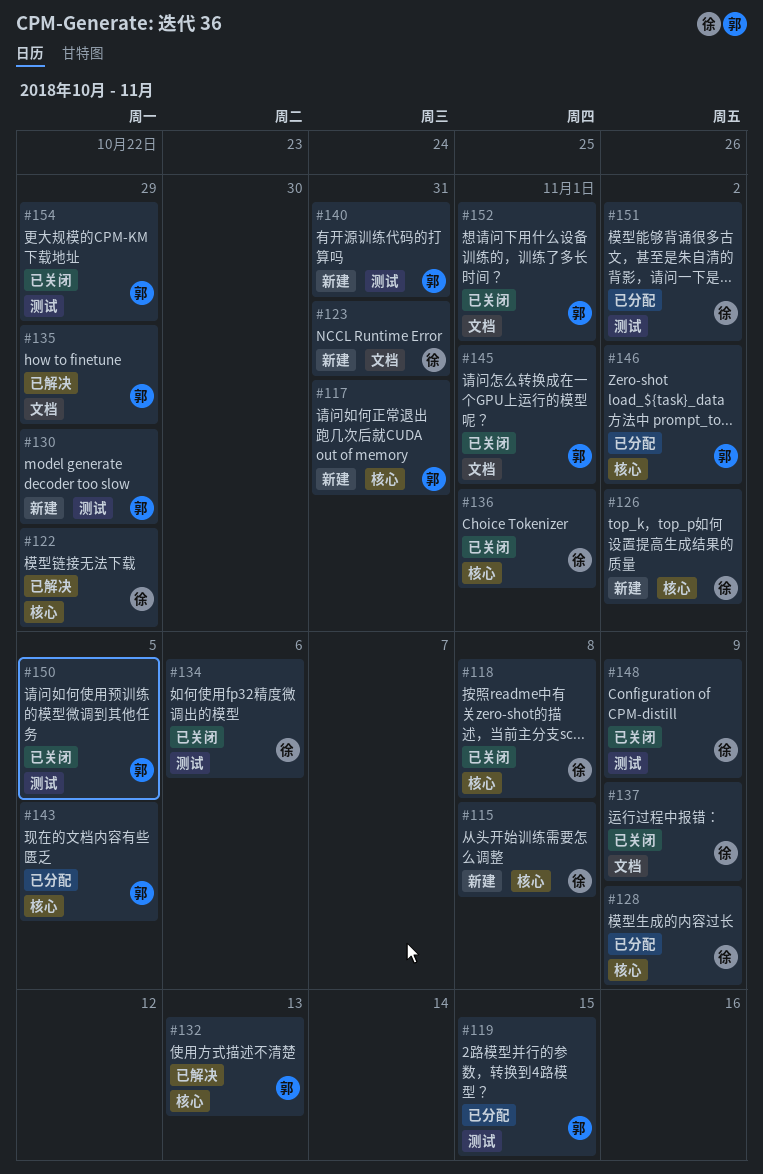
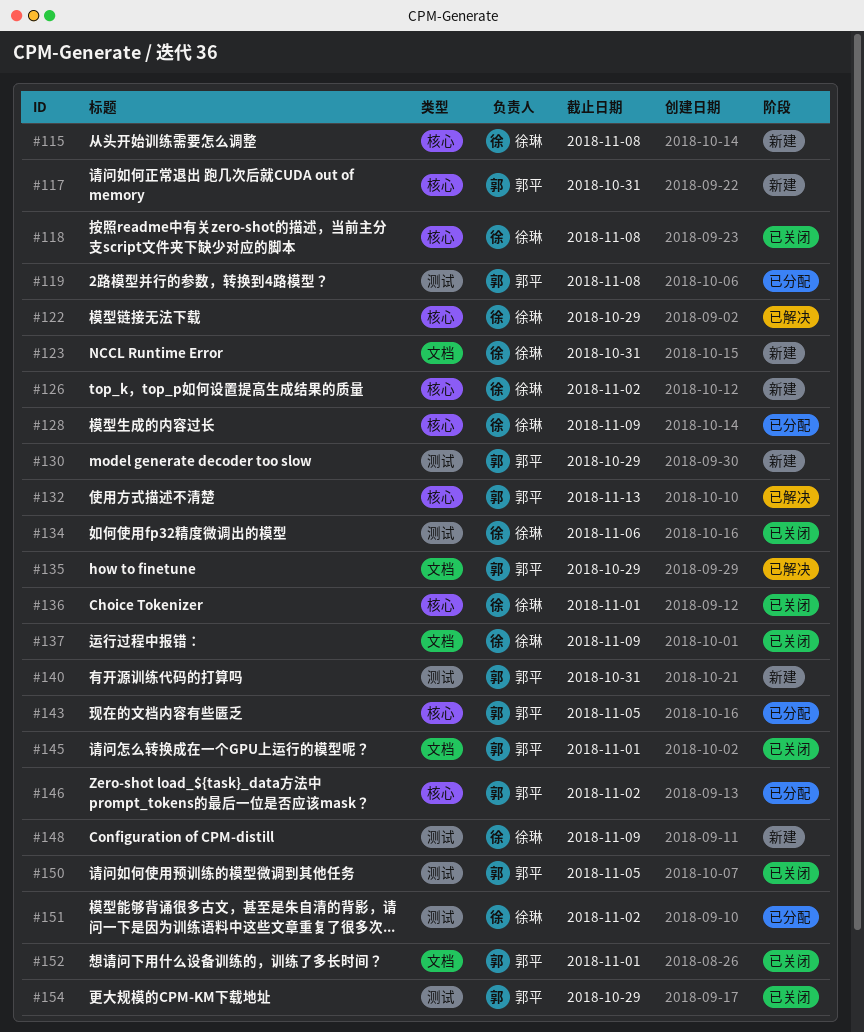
#119, due: Nov 15 -> Nov 8
#148, status: 已关闭 -> 新建

